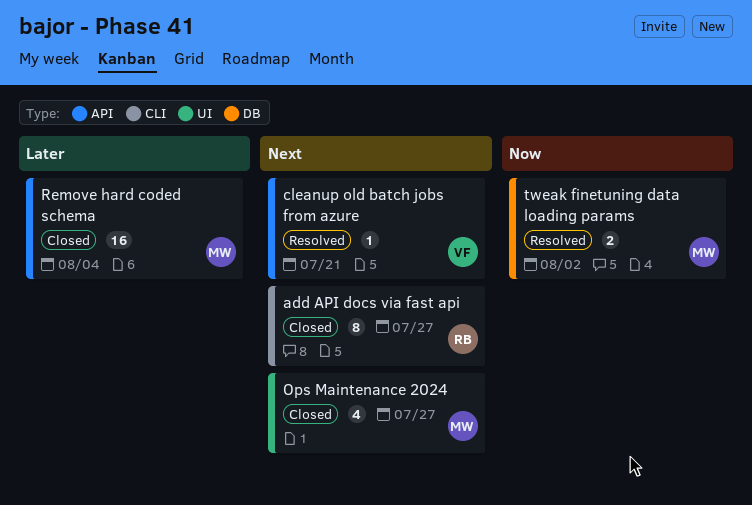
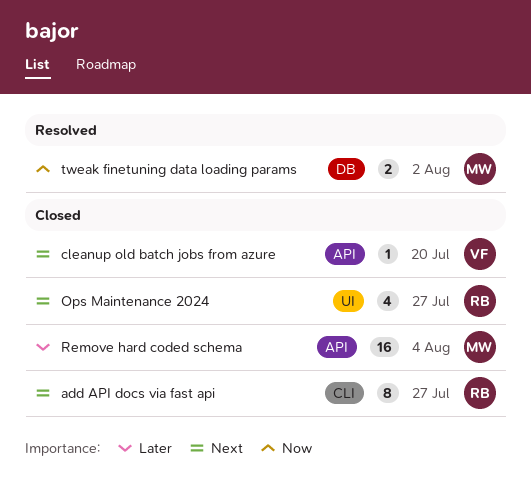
cleanup old batch jobs from azure, status: Resolved -> Closed
cleanup old batch jobs from azure, due: Jul 21 -> Jul 20
Ops Maintenance 2024, owner: MW -> RB

